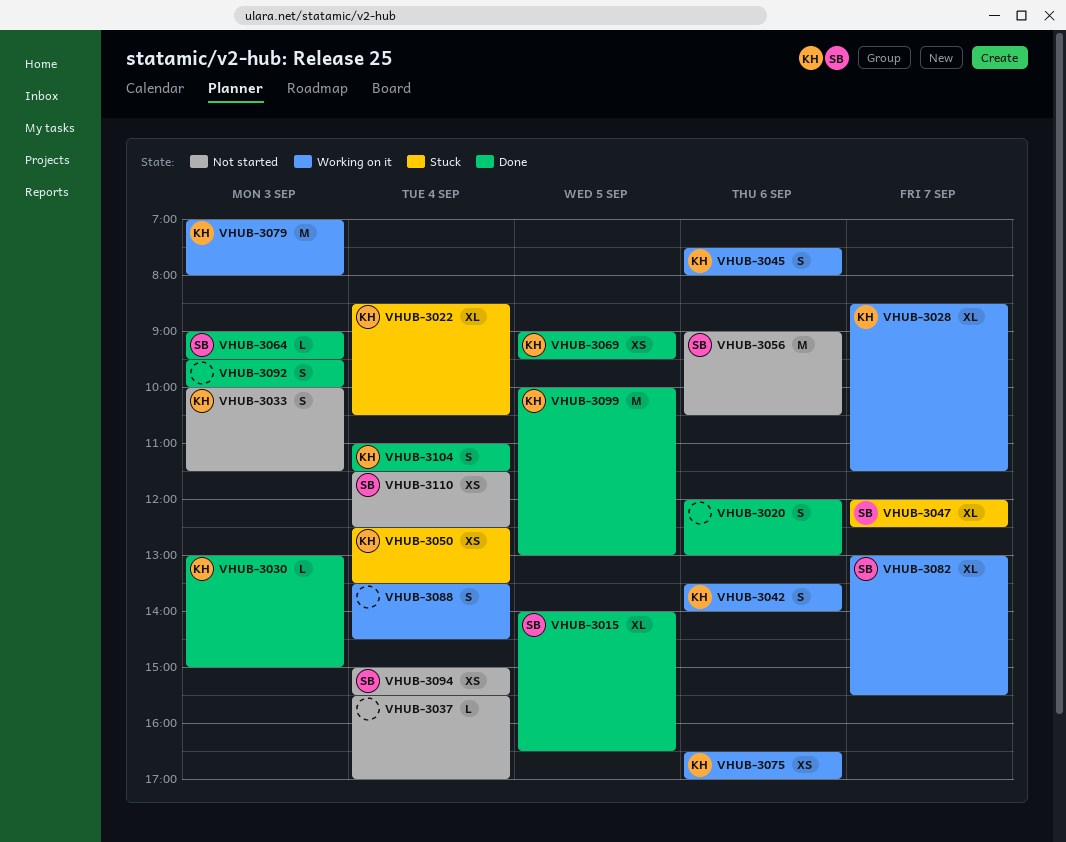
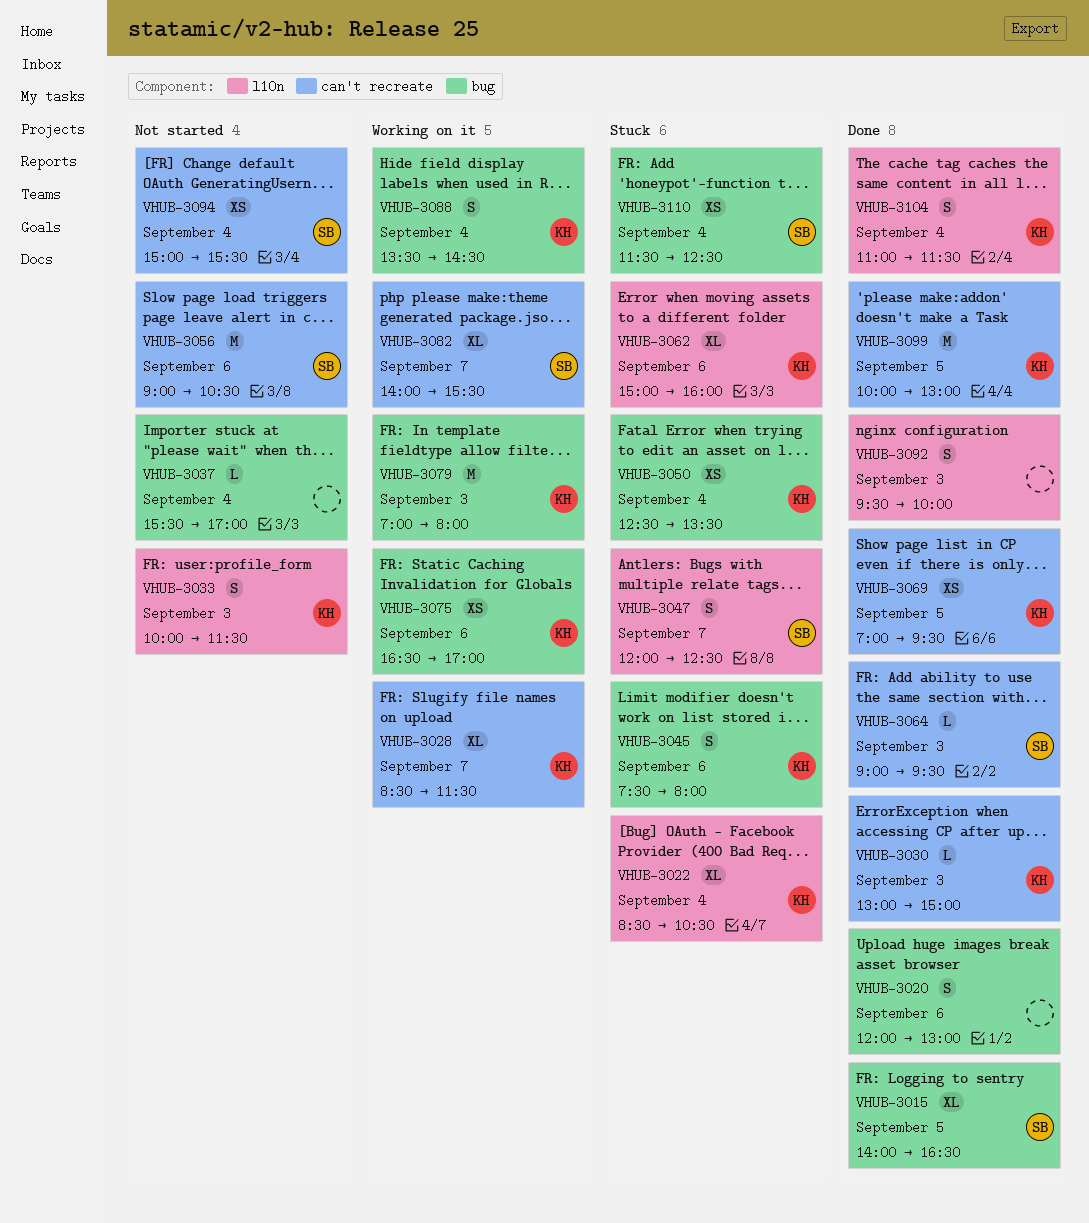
VHUB-3042: present -> none
VHUB-3045, status: Working on it -> Stuck
VHUB-3047, estimate: XL -> S
VHUB-3062: none -> present
VHUB-3069, begins: 09:00 -> 07:00
VHUB-3082, begins: 13:00 -> 14:00
VHUB-3088, owner: none -> KH
VHUB-3110, status: Not started -> Stuck

